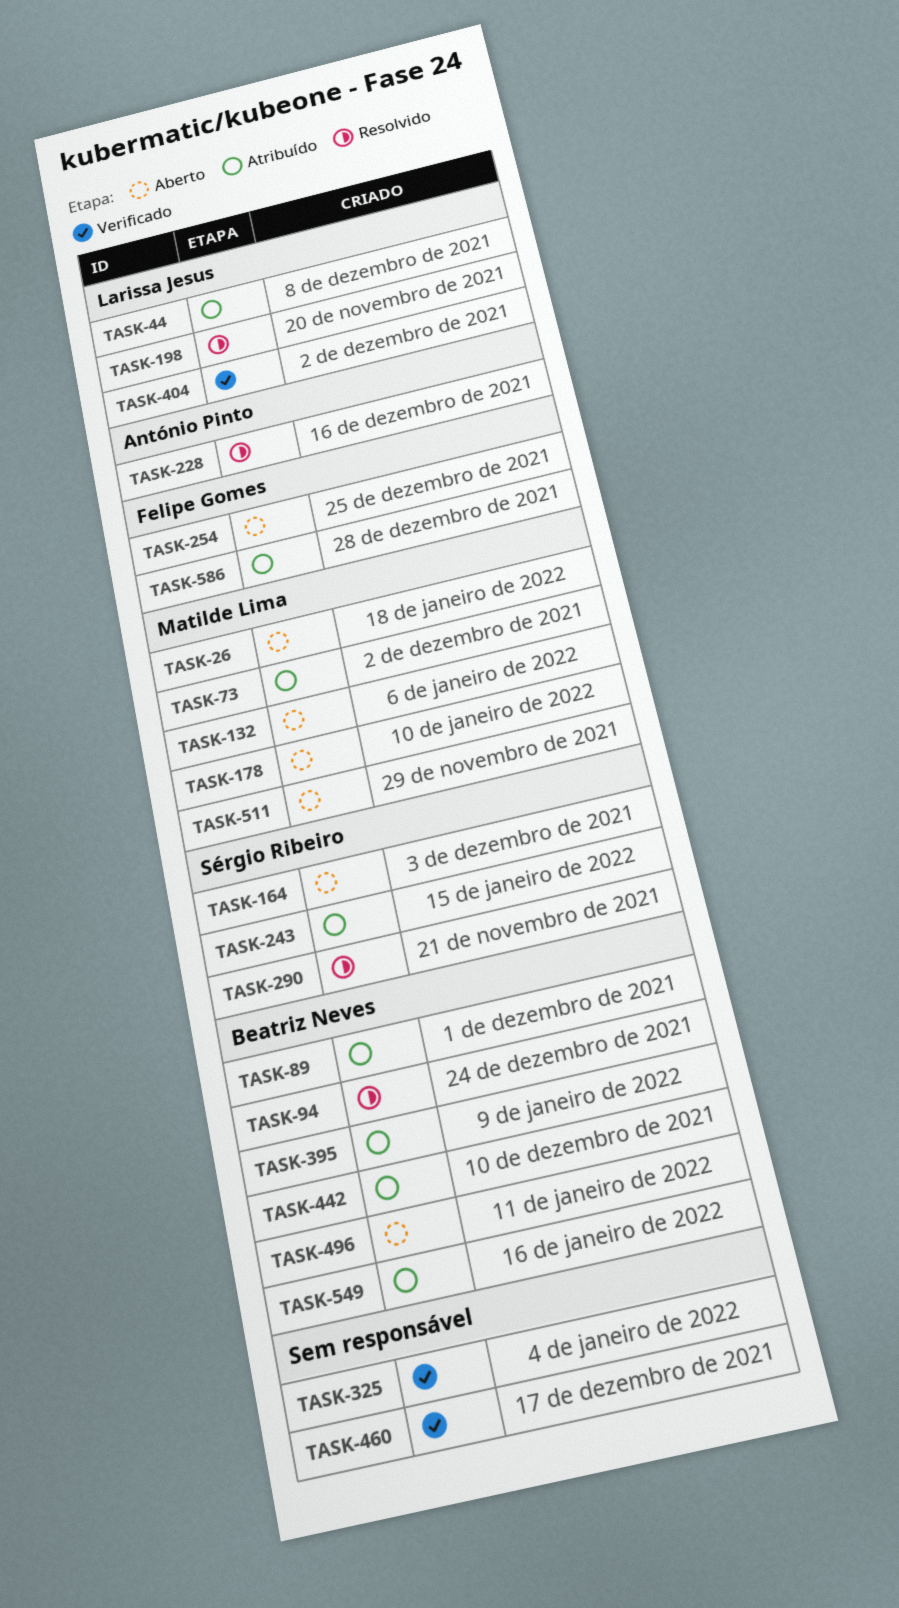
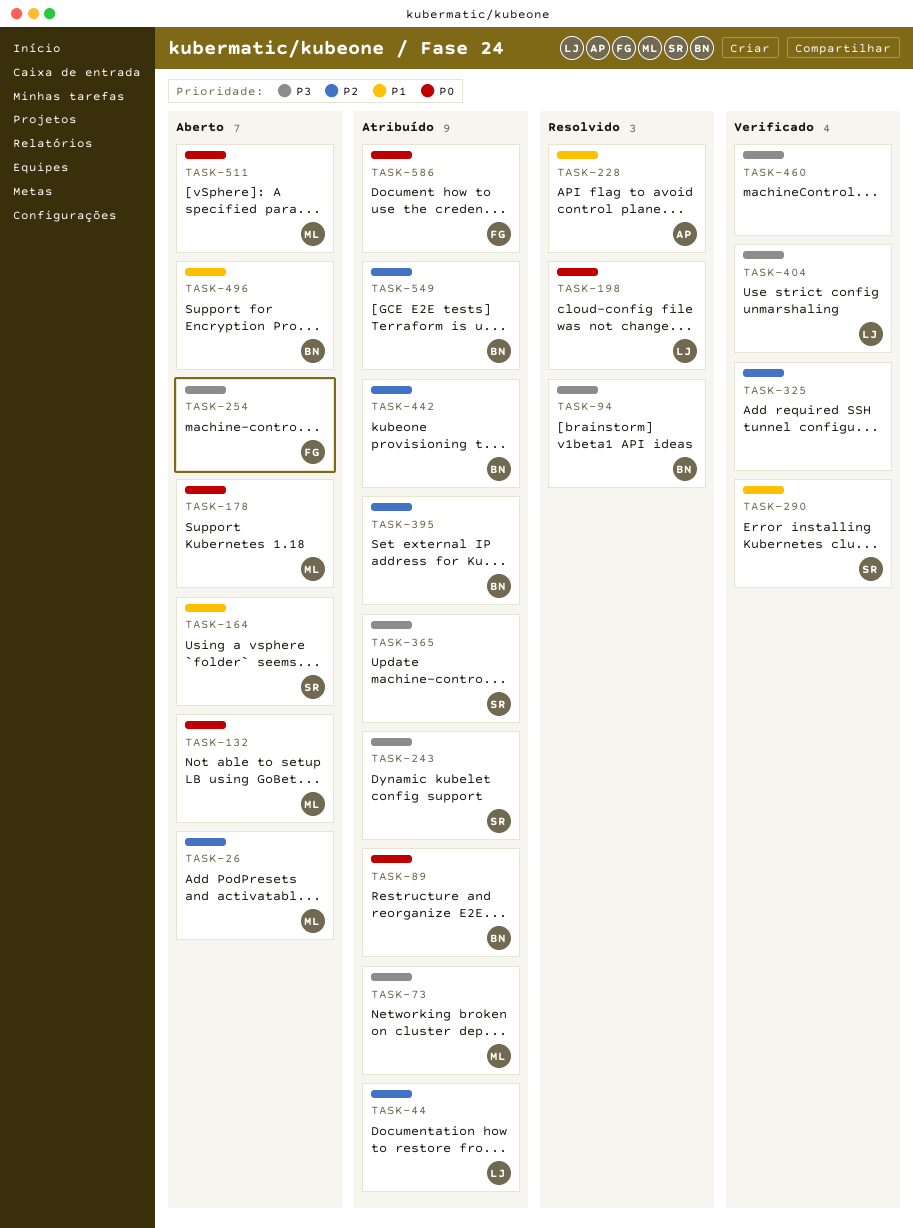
TASK-290, status: Resolvido -> Verificado
TASK-365: none -> present

